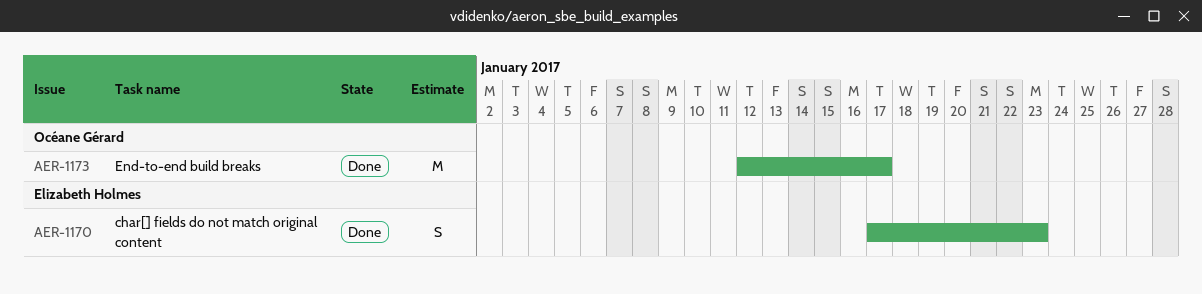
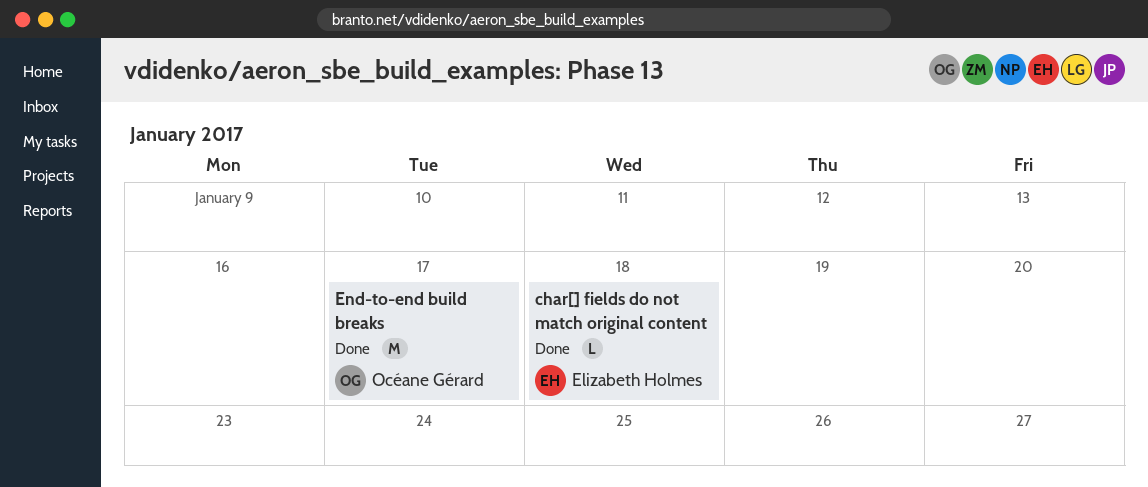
char[] fields do not match original content, estimate: S -> L
char[] fields do not match original content, due: Jan 23 -> Jan 18

